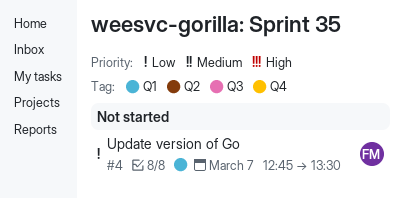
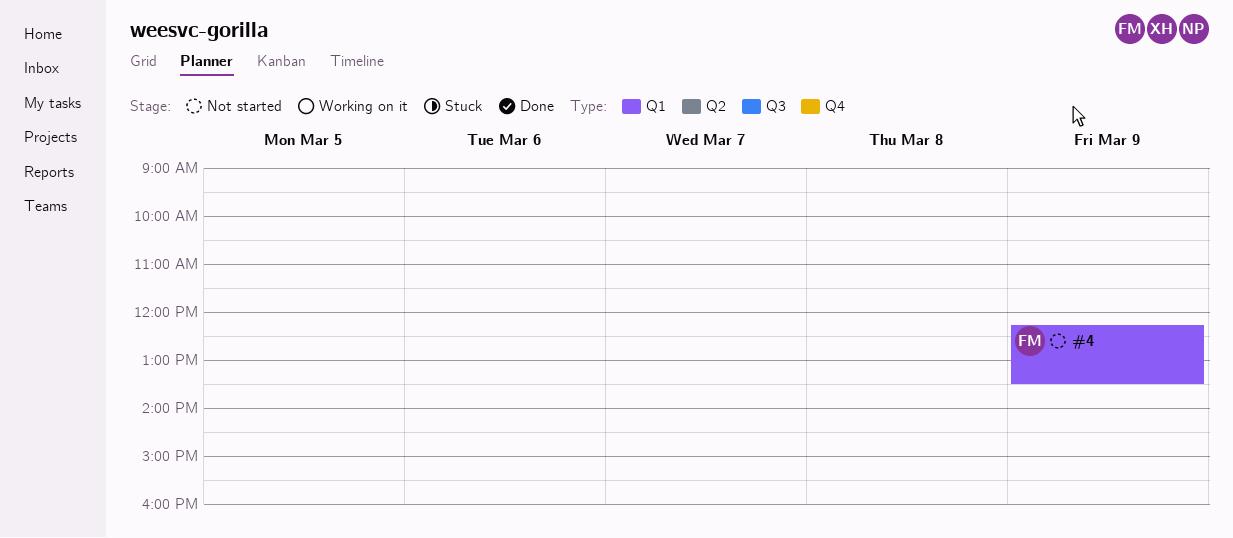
#4, day: Mar 7 -> Mar 9
#4, begins: 12:45 -> 12:15

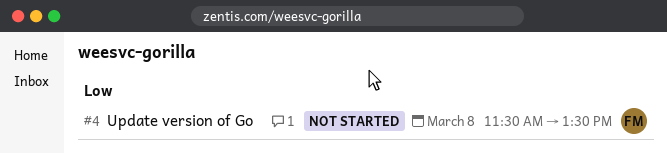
#4, day: Mar 9 -> Mar 8
#4, begins: 12:15 -> 11:30

